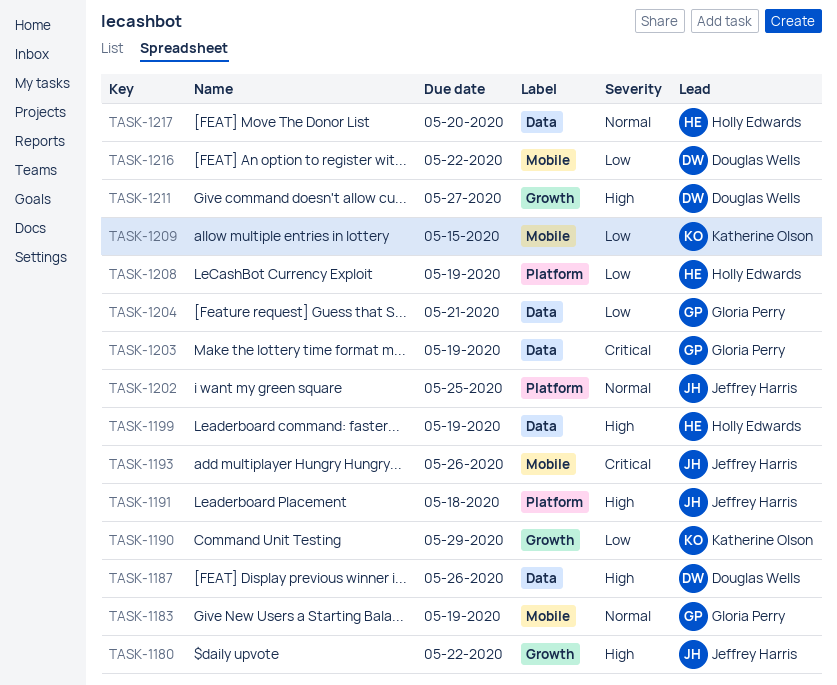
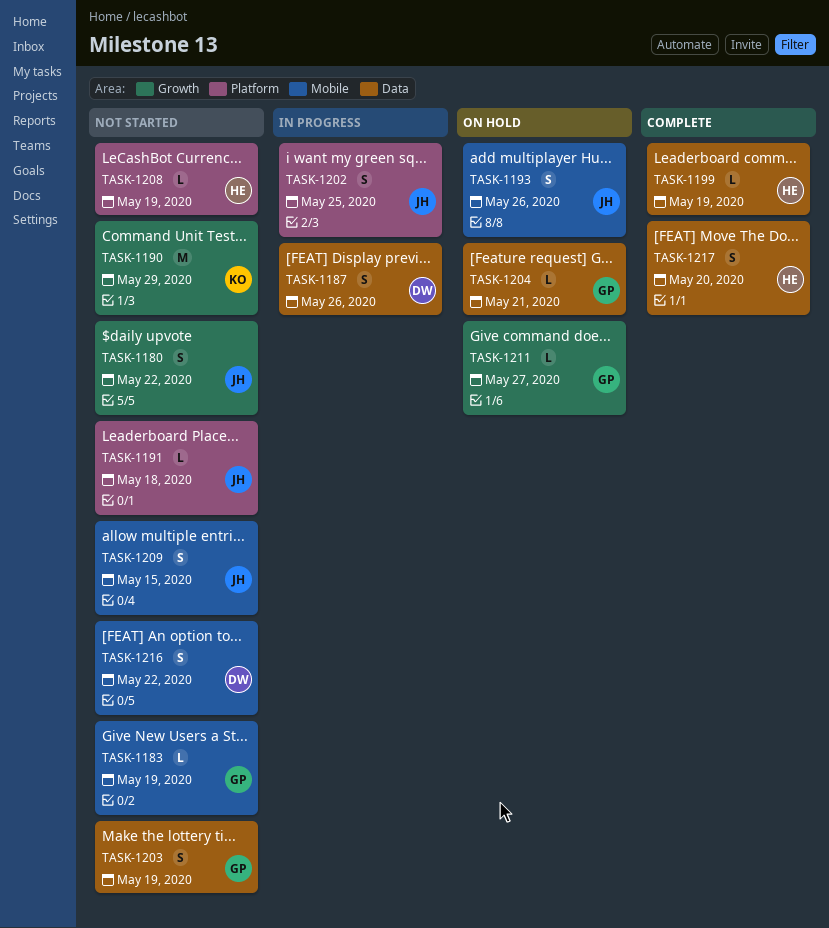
TASK-1209, owner: Katherine Olson -> Jeffrey Harris
TASK-1211, owner: Douglas Wells -> Gloria Perry

